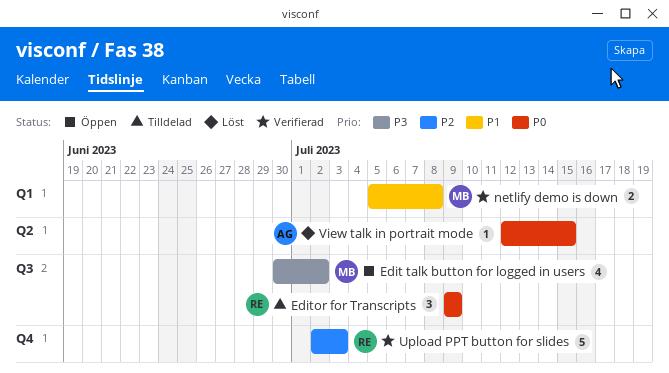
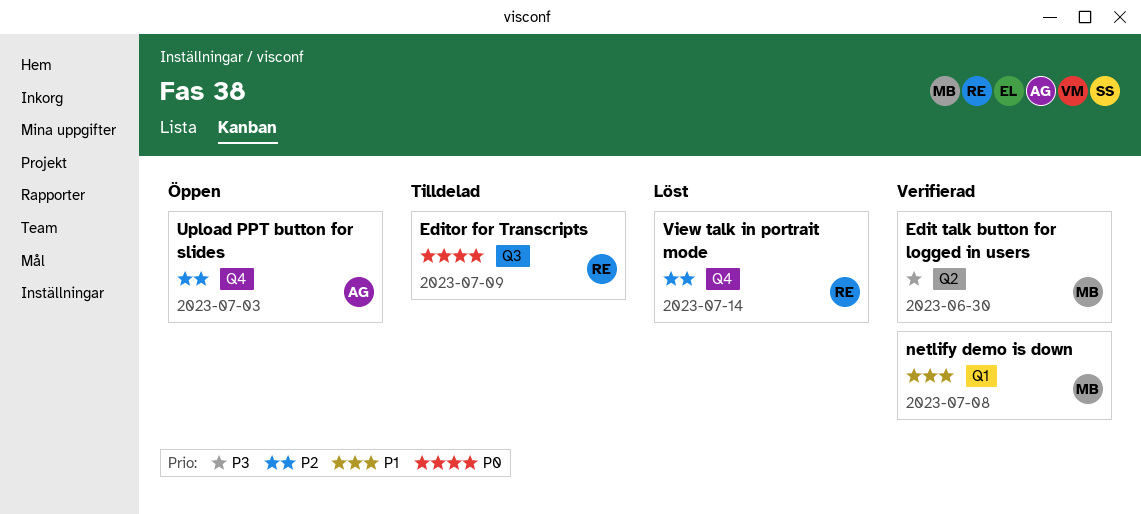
Edit talk button for logged in users, status: Öppen -> Verifierad
Edit talk button for logged in users, label: Q3 -> Q2
Edit talk button for logged in users, due: Jul 2 -> Jun 30
Upload PPT button for slides, status: Verifierad -> Öppen
Upload PPT button for slides, owner: RE -> AG
View talk in portrait mode, owner: AG -> RE
View talk in portrait mode, priority: P0 -> P2
View talk in portrait mode, label: Q2 -> Q4
View talk in portrait mode, due: Jul 15 -> Jul 14

